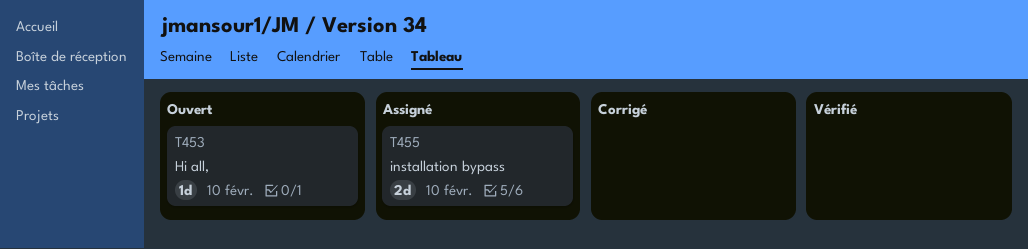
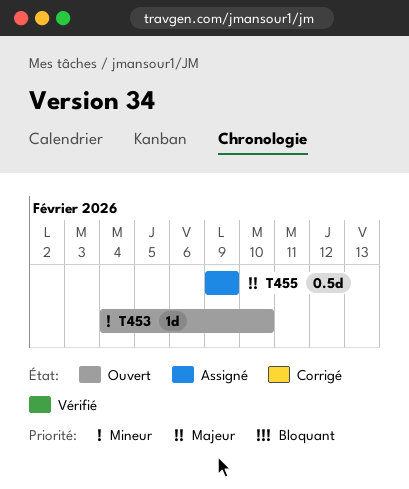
T455, estimate: 2d -> 0.5d
T455, due: Feb 10 -> Feb 9

